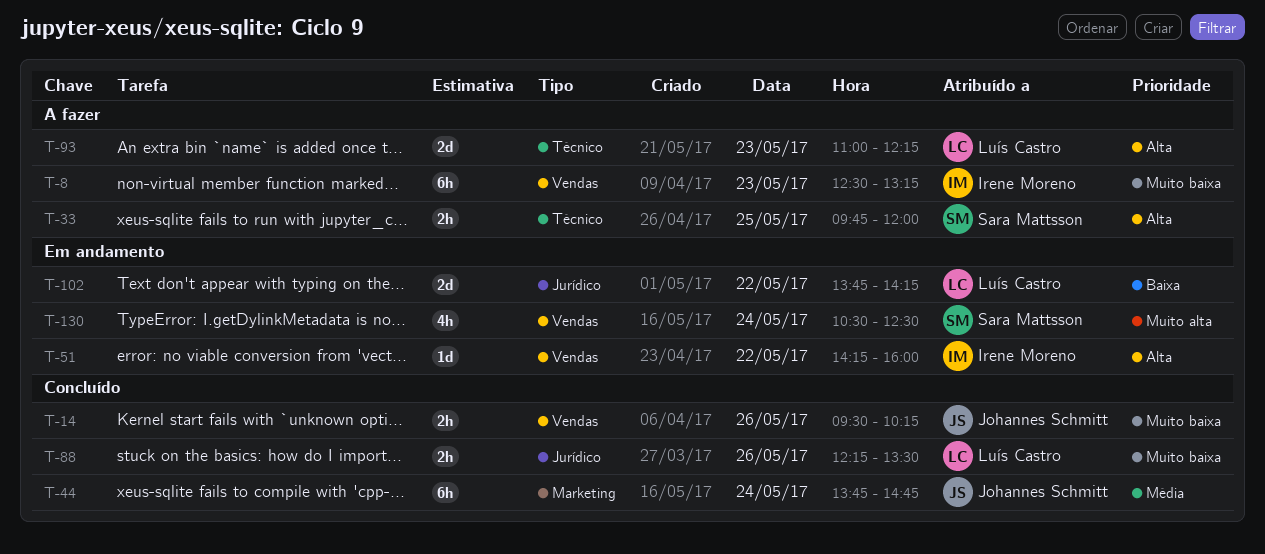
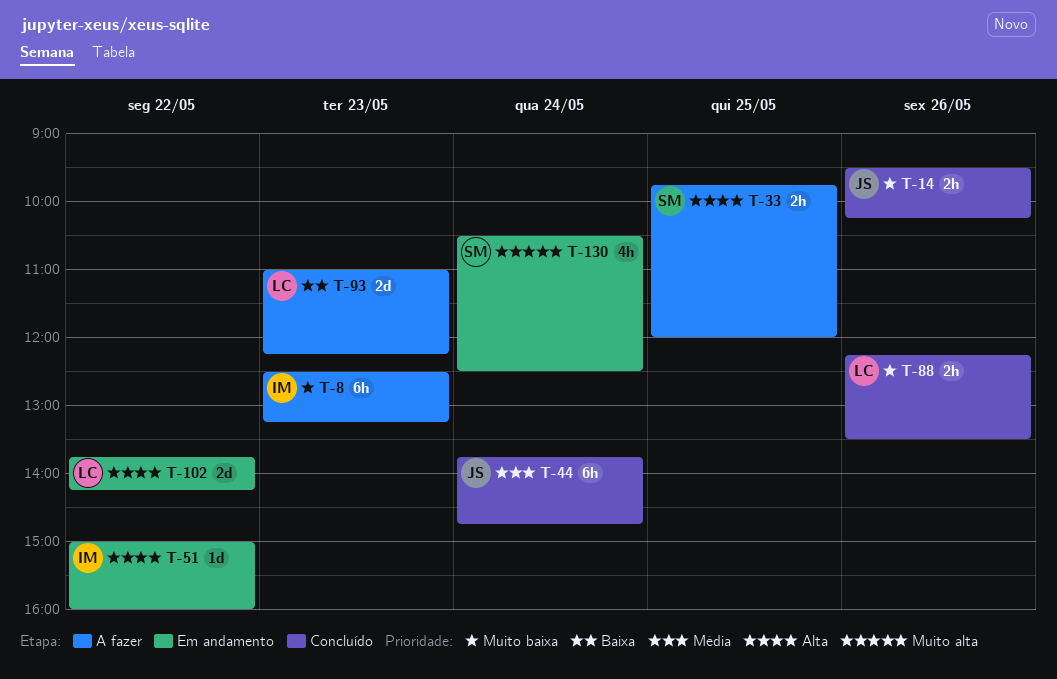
T-51, begins: 14:15 -> 15:00
T-93, priority: Alta -> Baixa
T-102, priority: Baixa -> Alta

